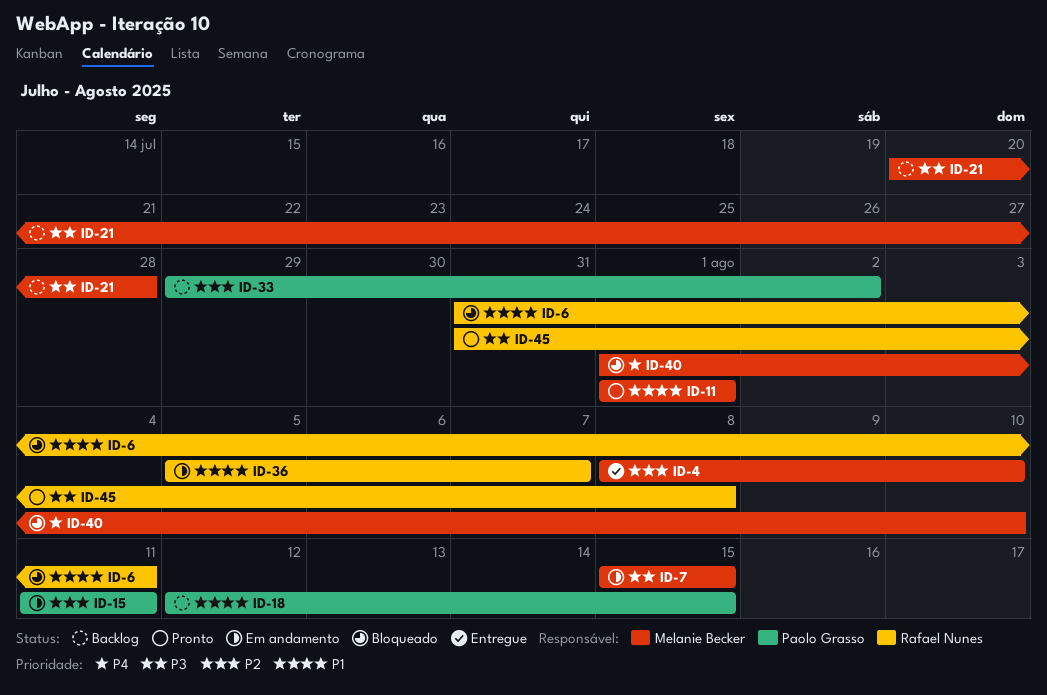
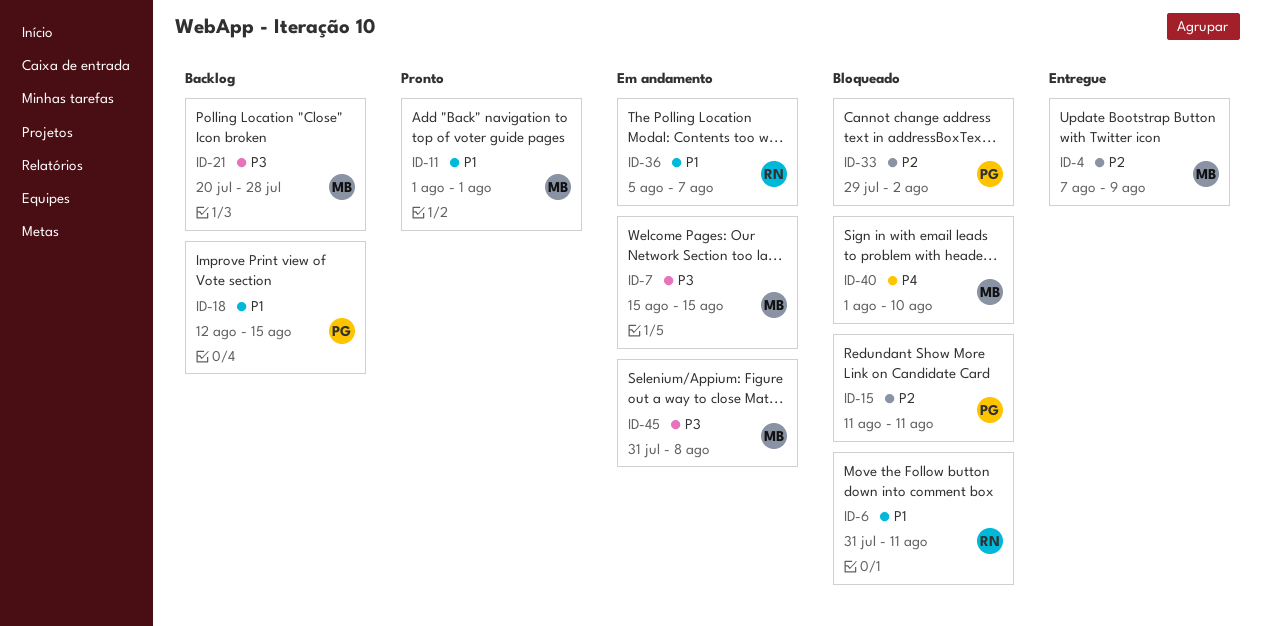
ID-4, start: Aug 8 -> Aug 7
ID-4, due: Aug 10 -> Aug 9
ID-15, status: Em andamento -> Bloqueado
ID-33, status: Backlog -> Bloqueado
ID-45, status: Pronto -> Em andamento
ID-45, owner: Rafael Nunes -> Melanie Becker

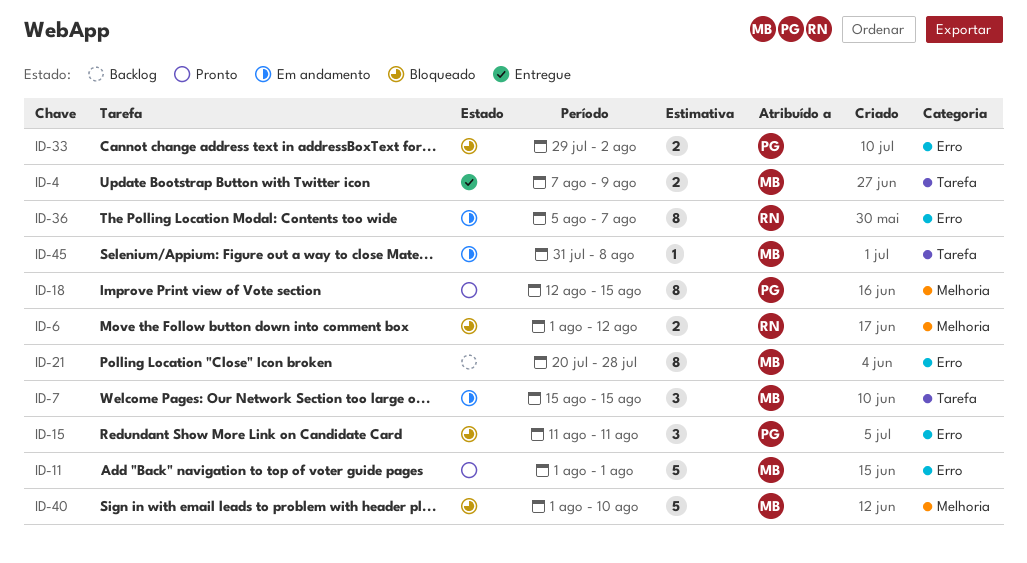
ID-6, start: Jul 31 -> Aug 1
ID-6, due: Aug 11 -> Aug 12
ID-18, status: Backlog -> Pronto

